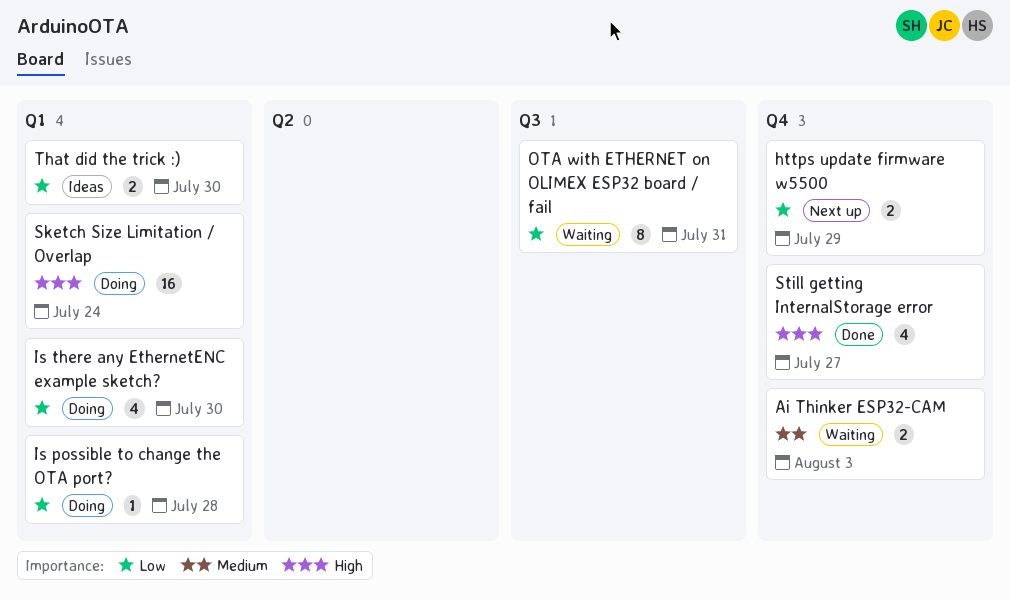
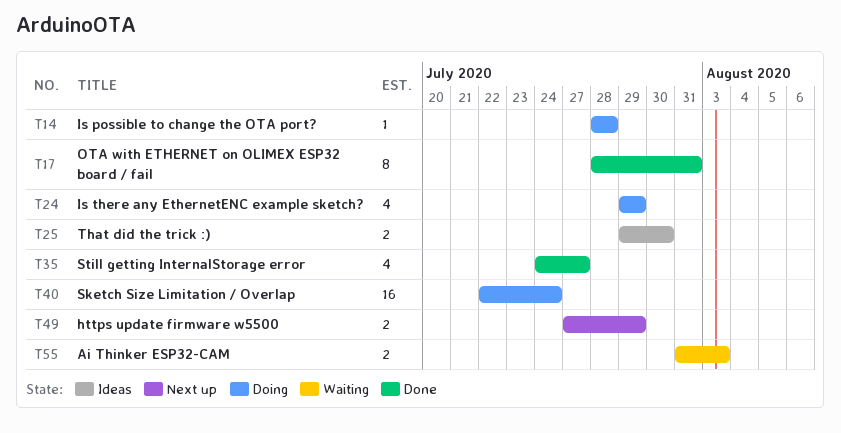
Is there any EthernetENC example sketch?, due: Jul 30 -> Jul 29
OTA with ETHERNET on OLIMEX ESP32 board / fail, status: Waiting -> Done

